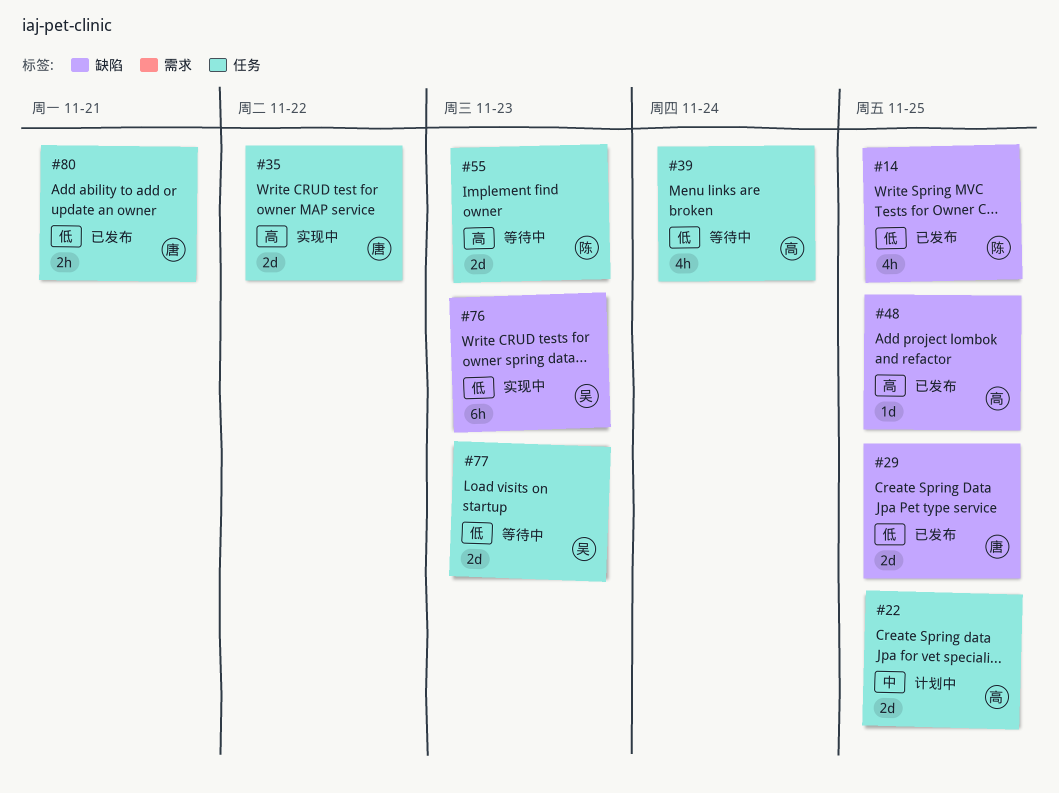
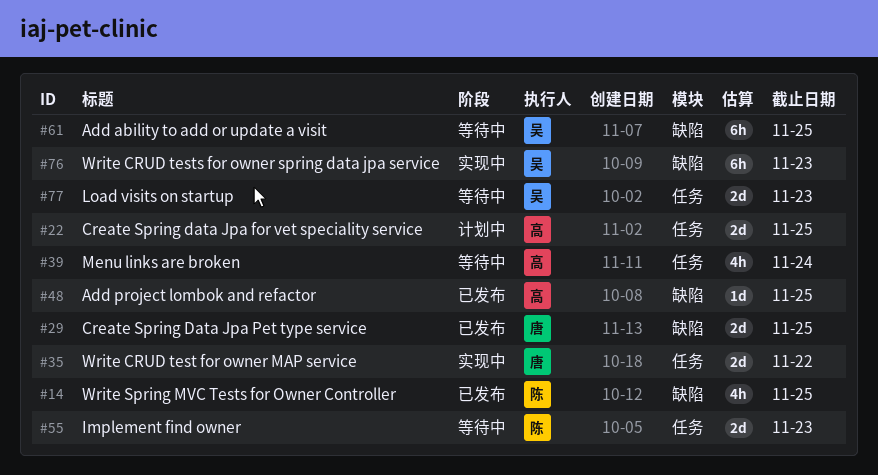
#61: none -> present
#80: present -> none

